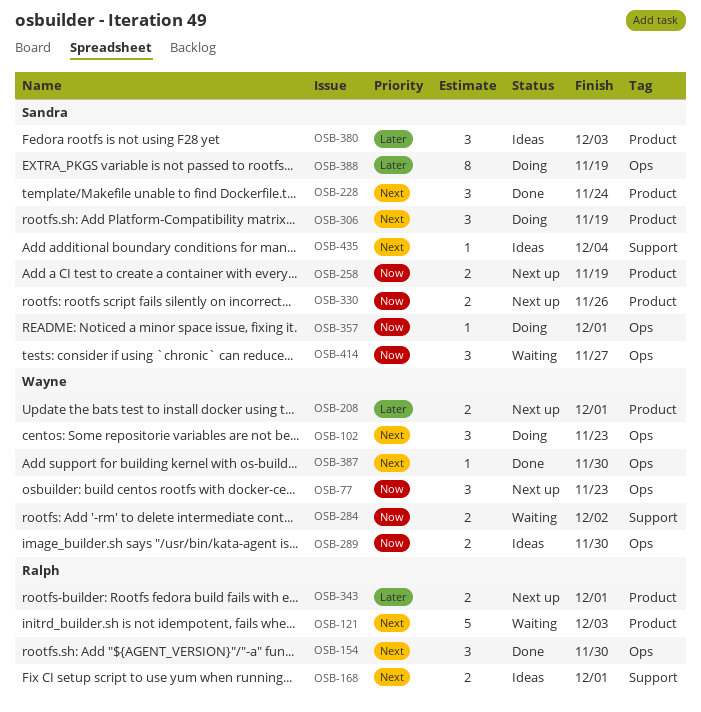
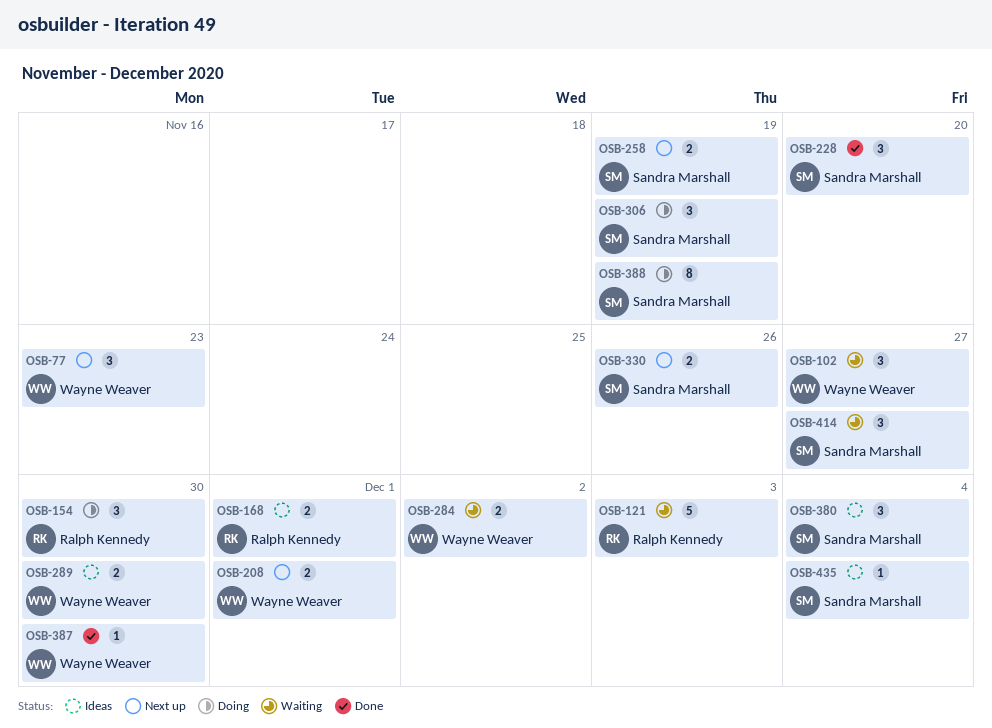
OSB-102, status: Doing -> Waiting
OSB-102, due: Nov 23 -> Nov 27
OSB-154, status: Done -> Doing
OSB-228, due: Nov 24 -> Nov 20
OSB-343: present -> none
OSB-357: present -> none
OSB-380, due: Dec 3 -> Dec 4

